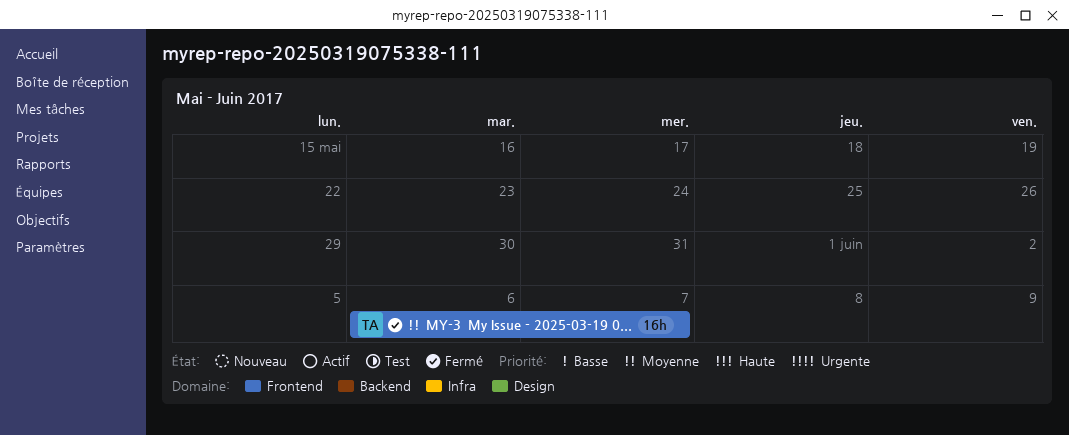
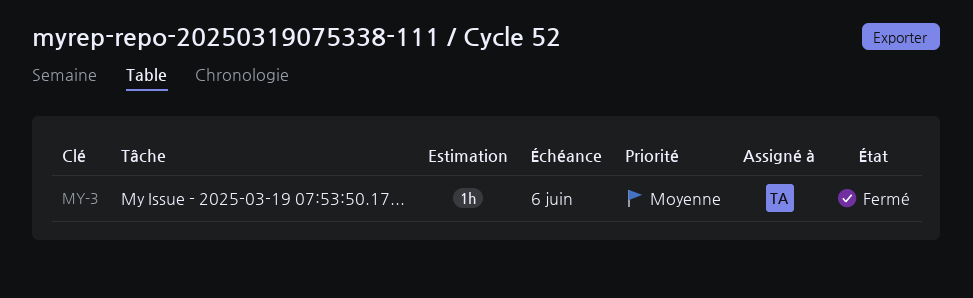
MY-3, estimate: 16h -> 1h
MY-3, due: Jun 7 -> Jun 6

